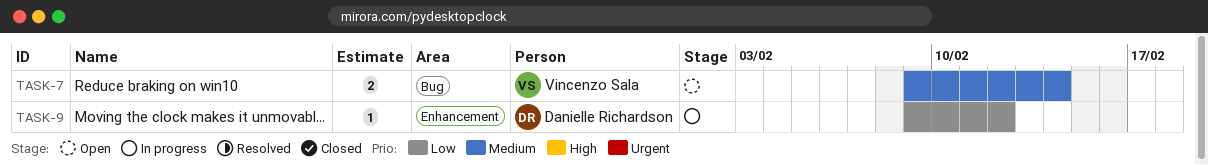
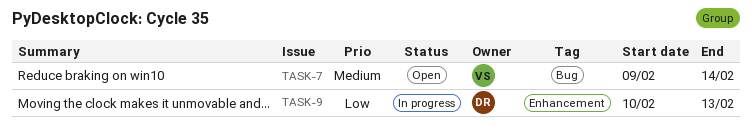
TASK-9, start: Feb 9 -> Feb 10
TASK-9, due: Feb 12 -> Feb 13

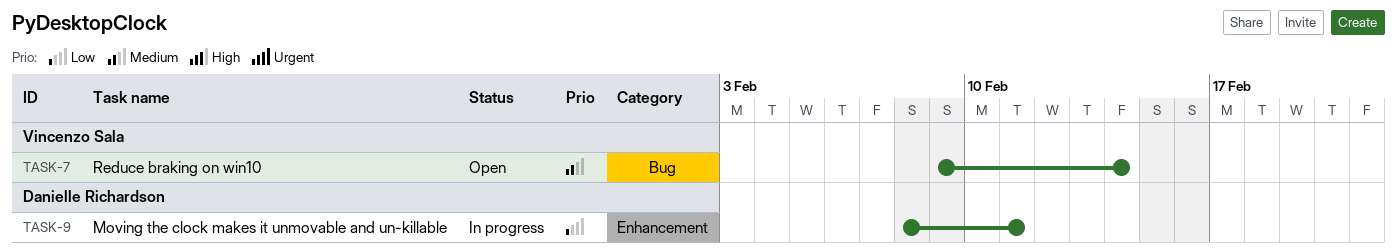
TASK-9, start: Feb 10 -> Feb 8
TASK-9, due: Feb 13 -> Feb 11

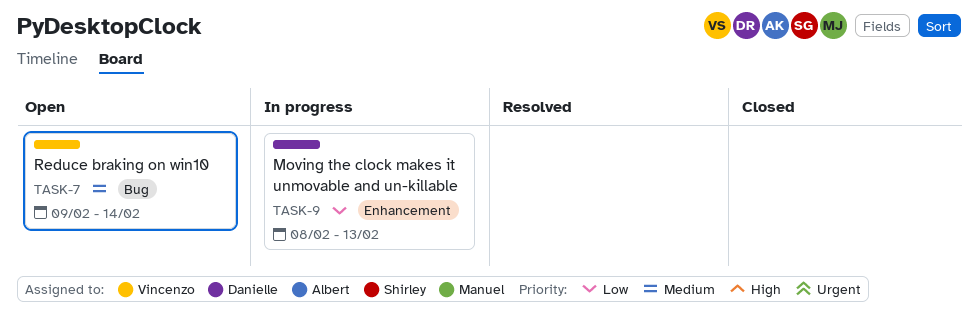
TASK-9, due: Feb 11 -> Feb 13

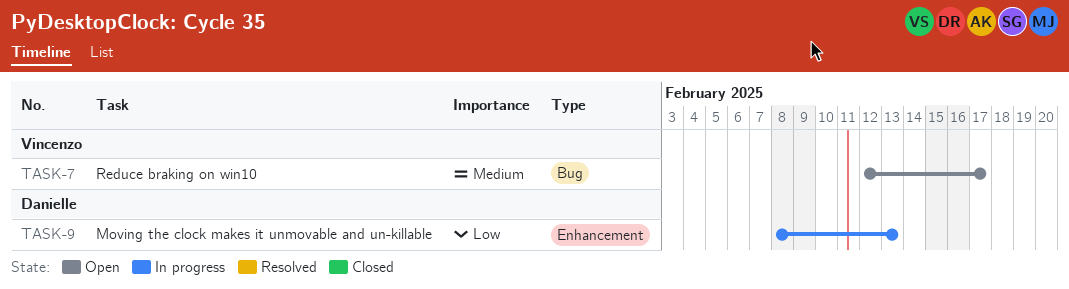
TASK-7, start: Feb 9 -> Feb 12
TASK-7, due: Feb 14 -> Feb 17

